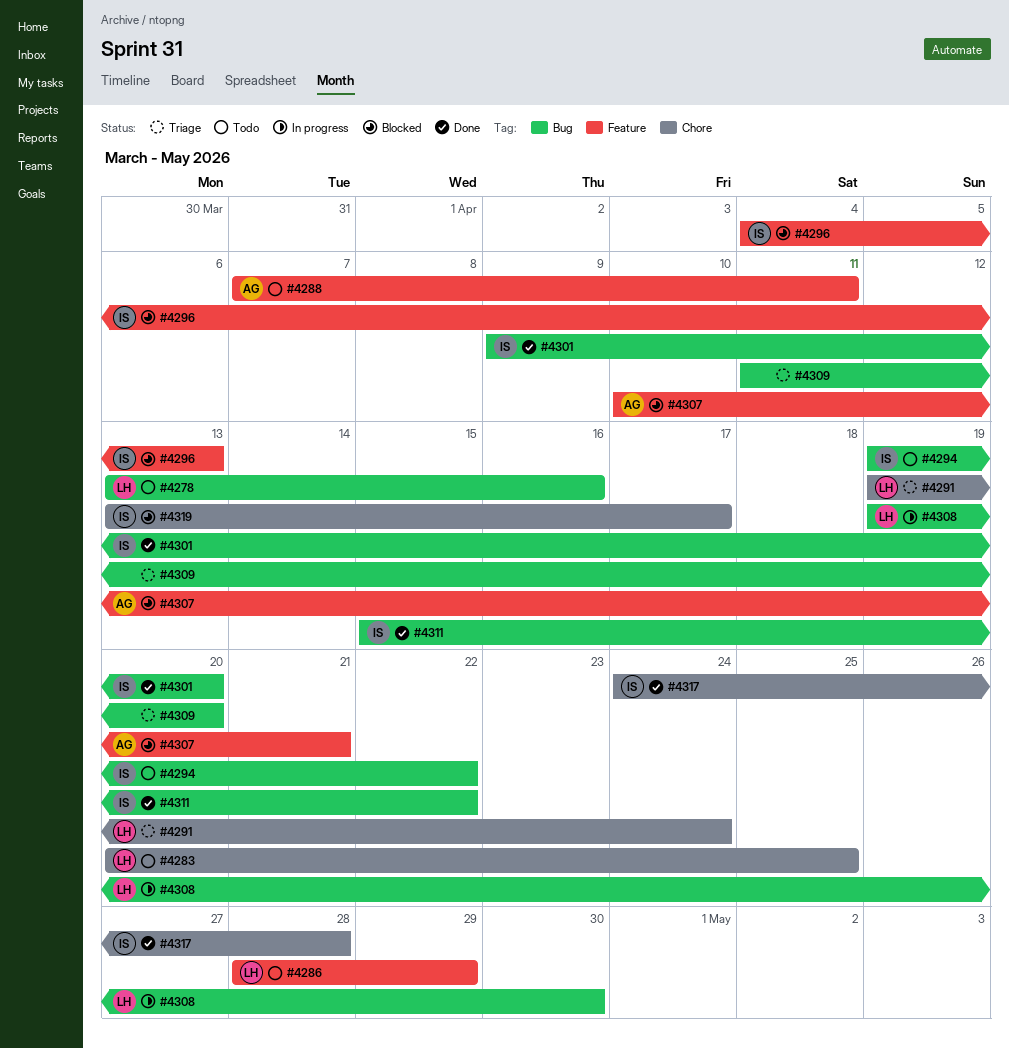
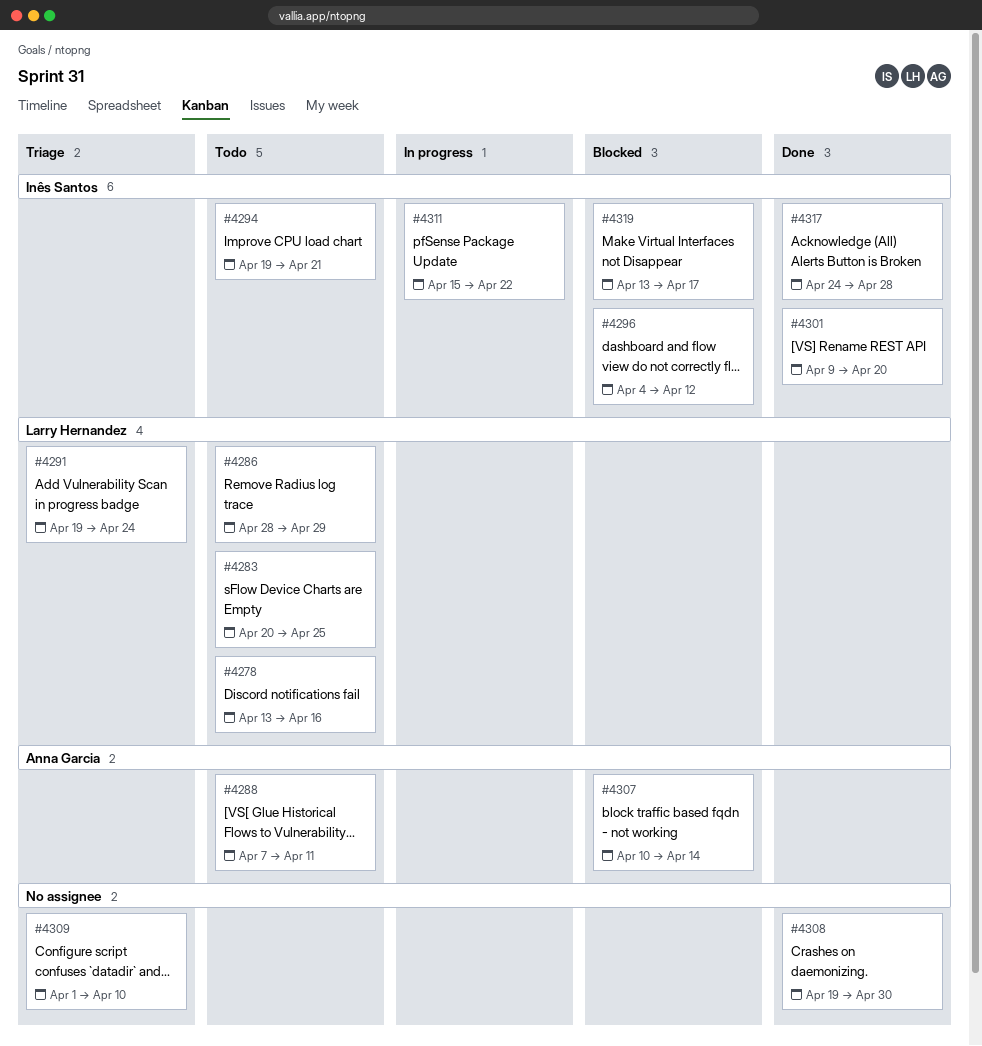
#4294, due: Apr 22 -> Apr 21
#4296, due: Apr 13 -> Apr 12
#4307, due: Apr 21 -> Apr 14
#4308, status: In progress -> Done
#4308, owner: Larry Hernandez -> none
#4309, start: Apr 11 -> Apr 1
#4309, due: Apr 20 -> Apr 10
#4311, status: Done -> In progress

